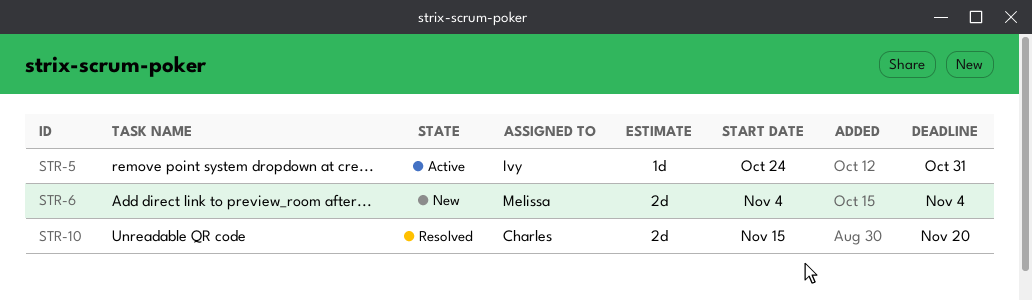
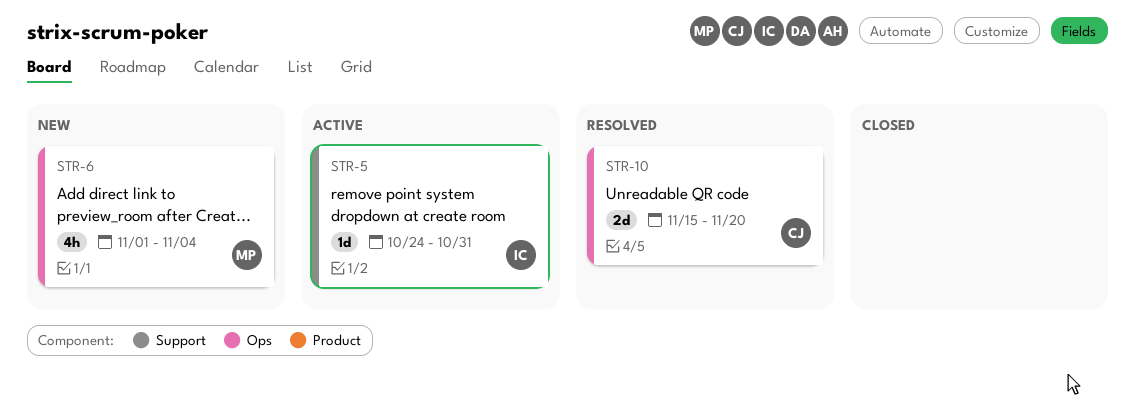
STR-6, estimate: 2d -> 4h
STR-6, start: Nov 4 -> Nov 1

